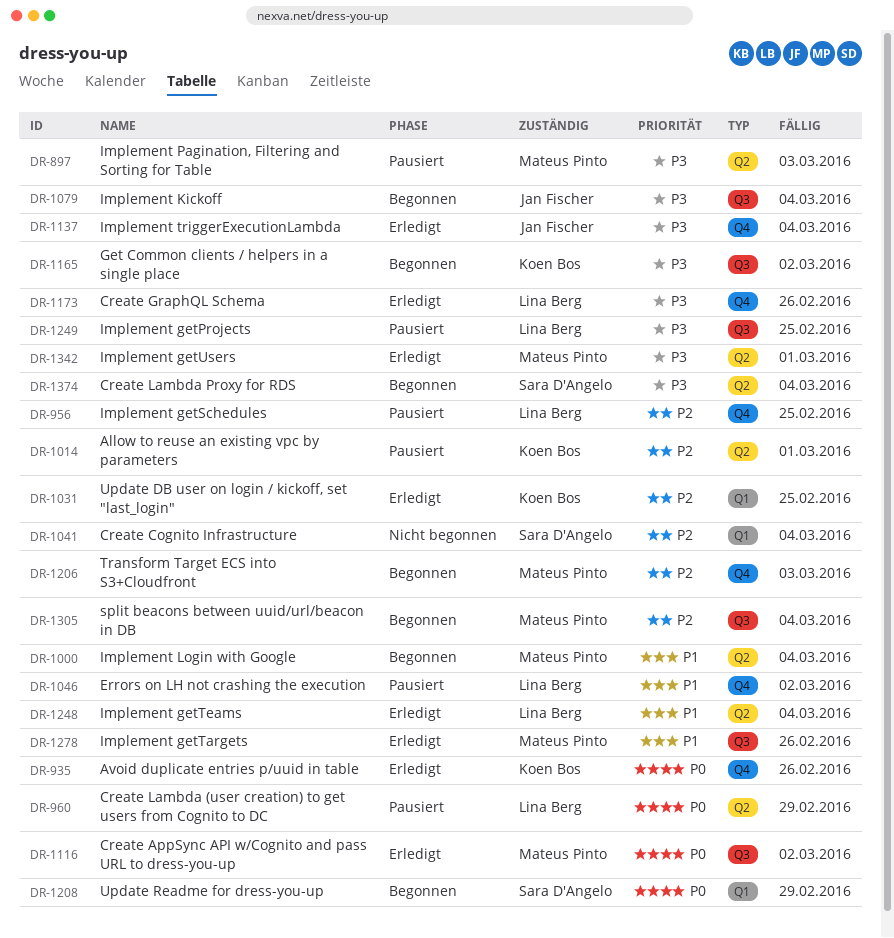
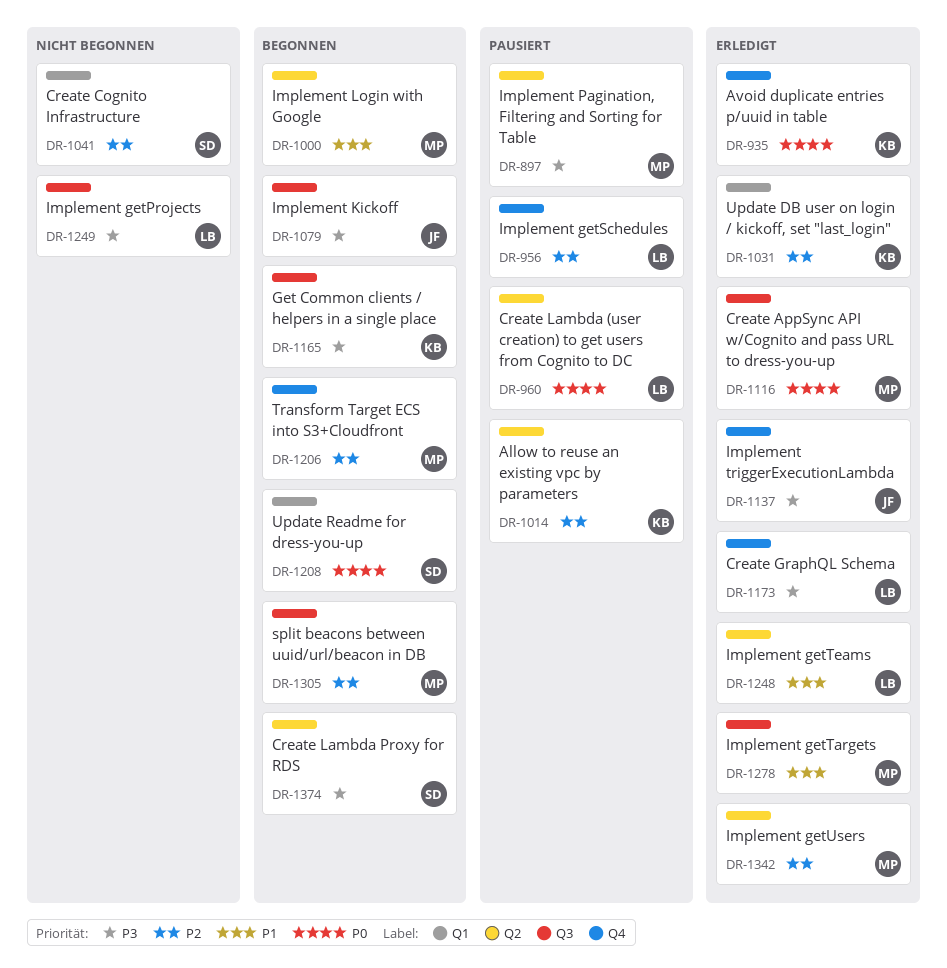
DR-1046: present -> none
DR-1249, status: Pausiert -> Nicht begonnen
DR-1342, priority: P3 -> P2

